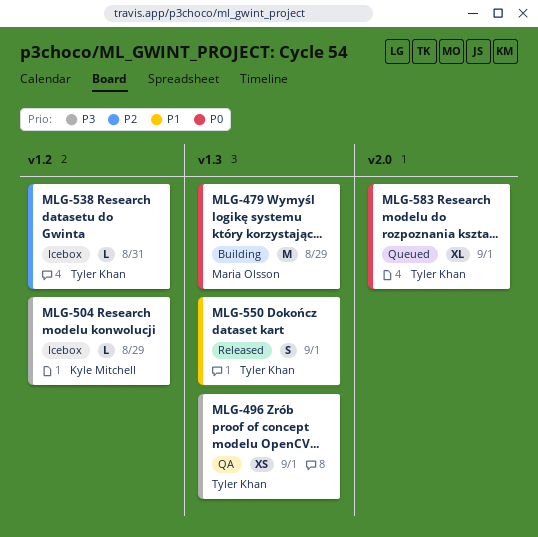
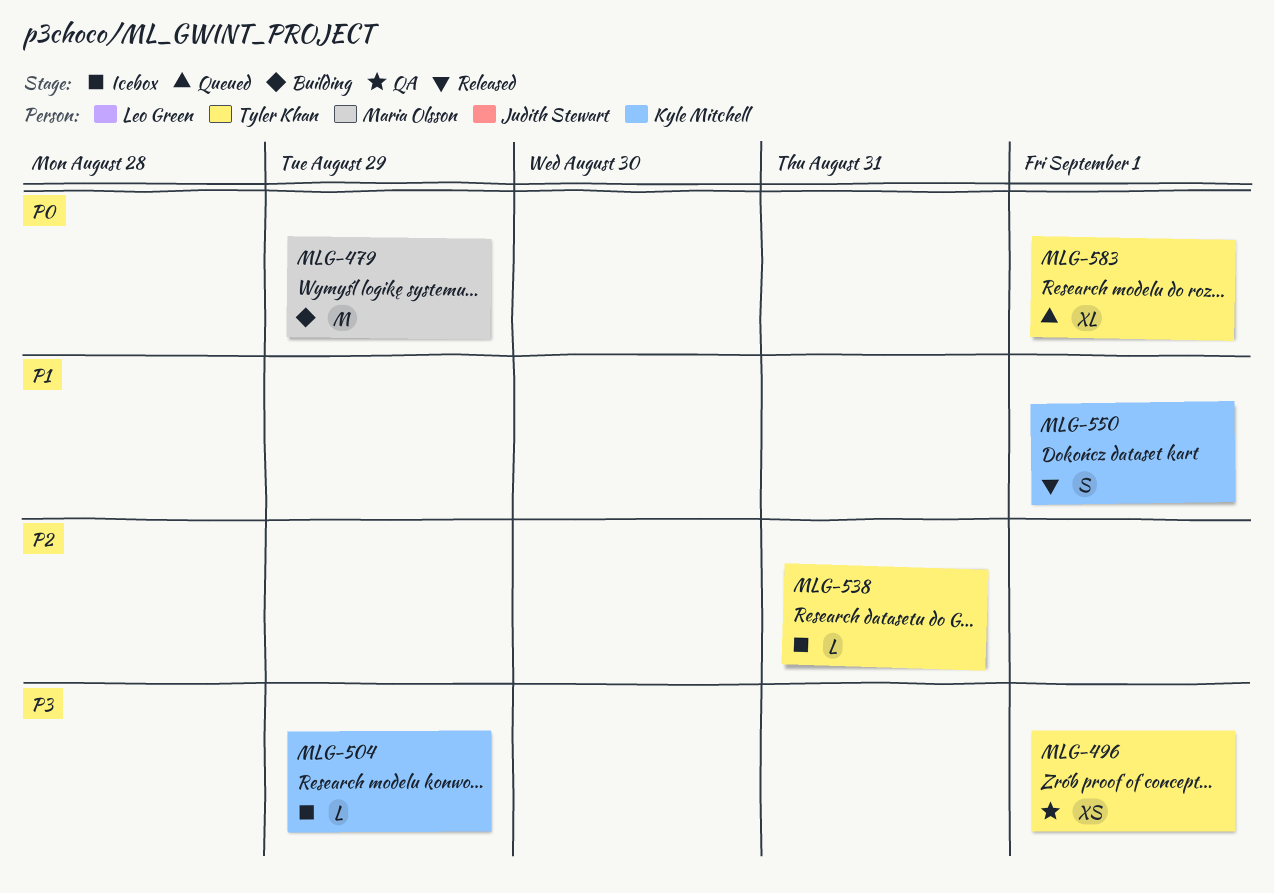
MLG-550, owner: Tyler Khan -> Kyle Mitchell

